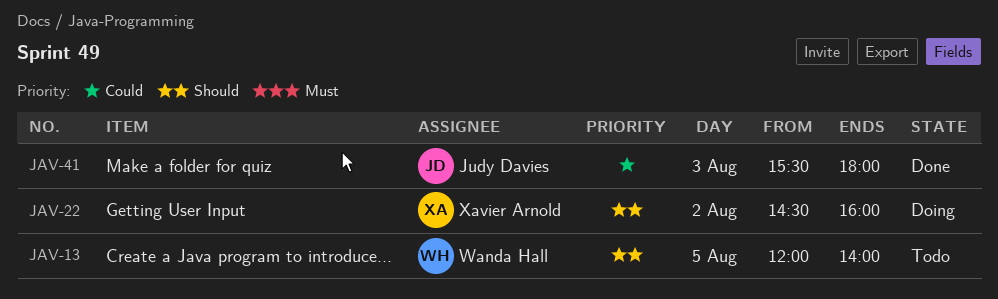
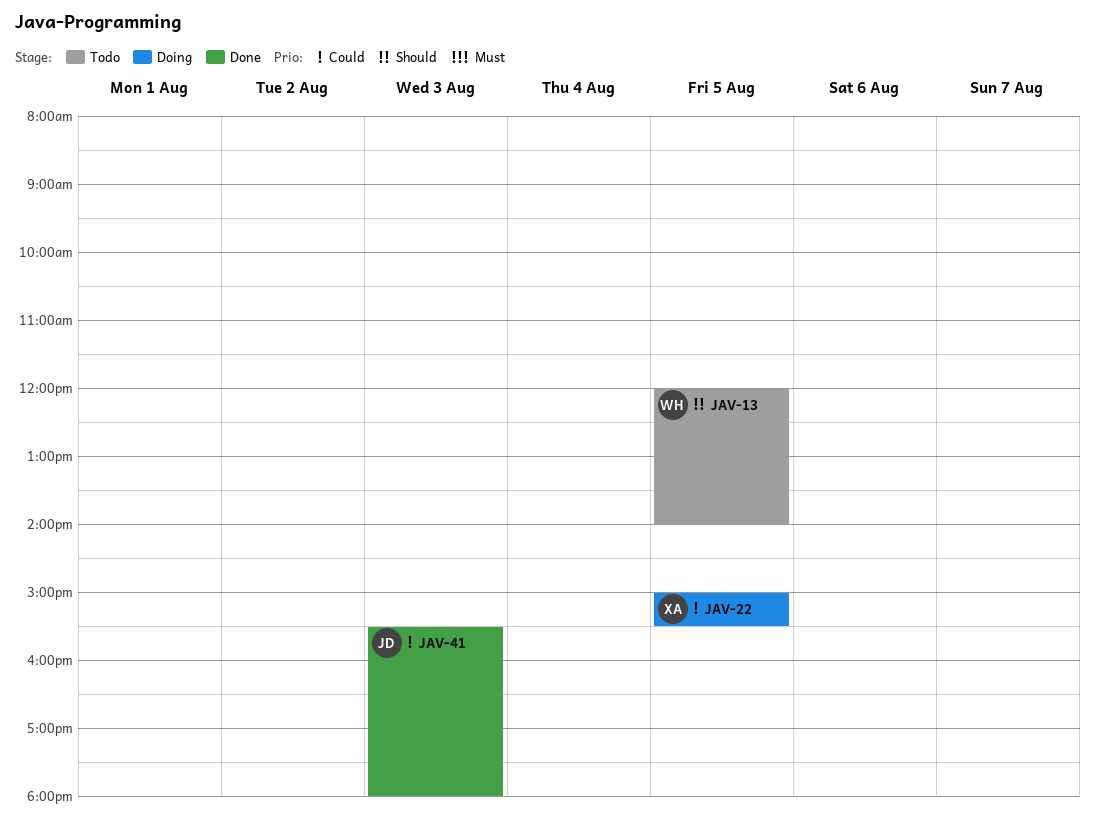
JAV-22, priority: Should -> Could
JAV-22, day: Aug 2 -> Aug 5
JAV-22, begins: 14:30 -> 15:00
JAV-22, ends: 16:00 -> 15:30

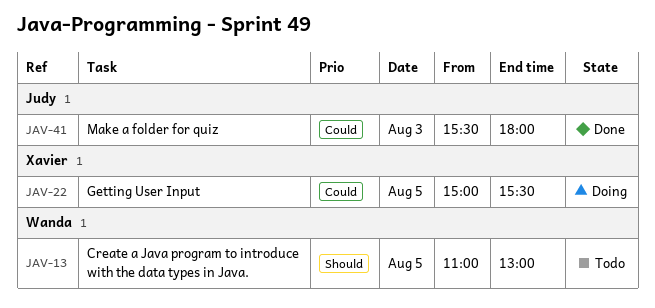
JAV-13, begins: 12:00 -> 11:00
JAV-13, ends: 14:00 -> 13:00

